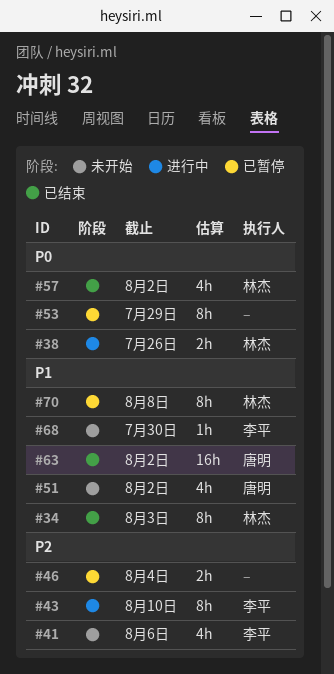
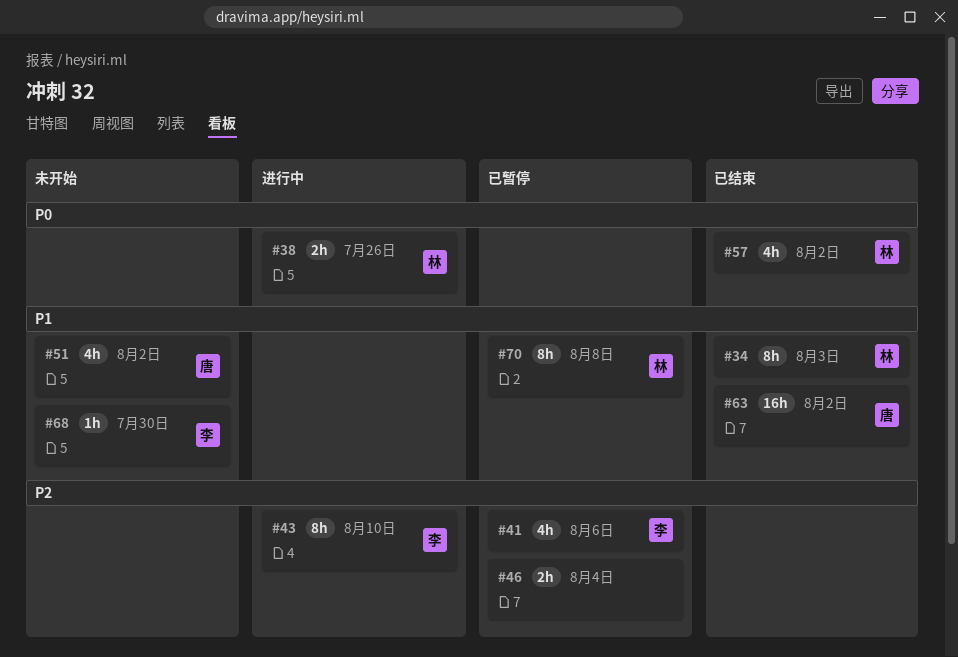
#41, status: 未开始 -> 已暂停
#53: present -> none

